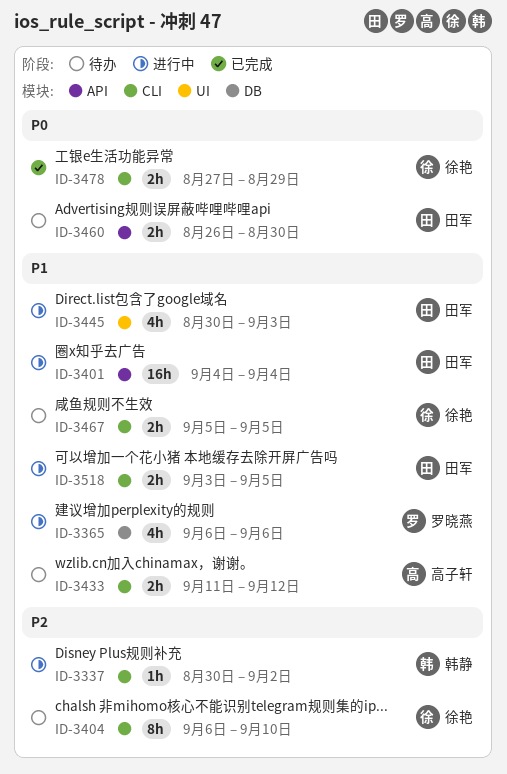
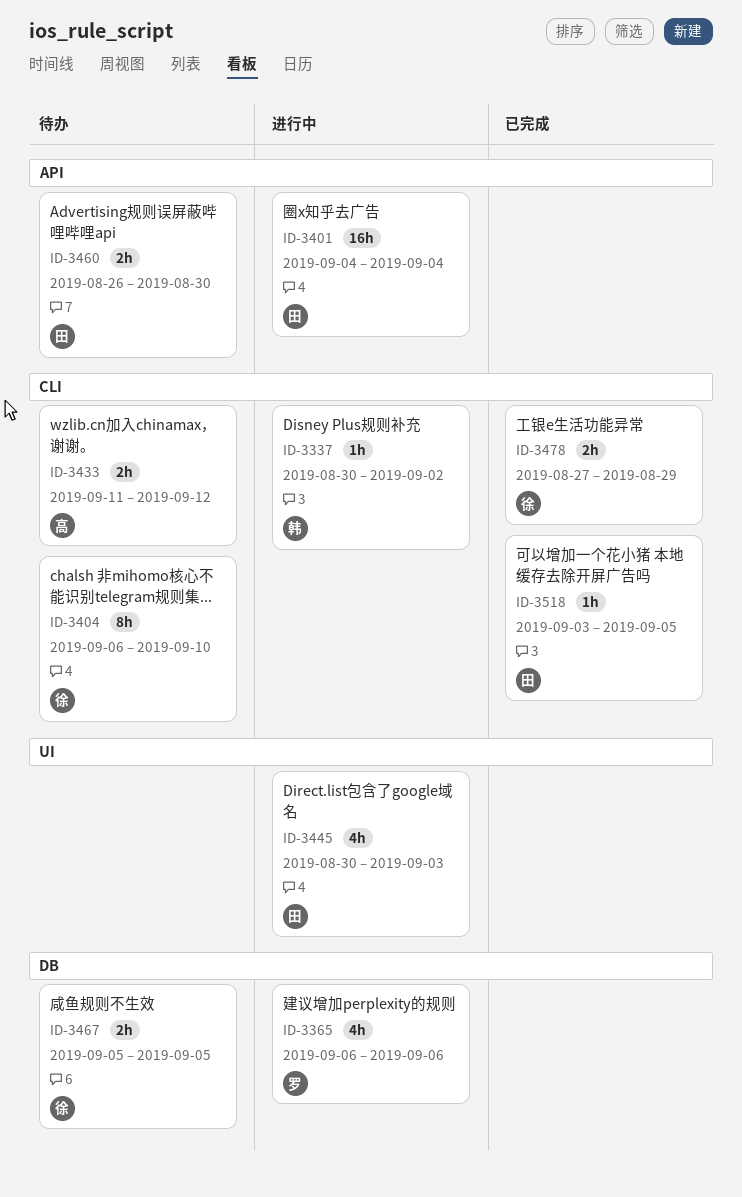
ID-3467, label: CLI -> DB
ID-3518, status: 进行中 -> 已完成
ID-3518, estimate: 2h -> 1h

